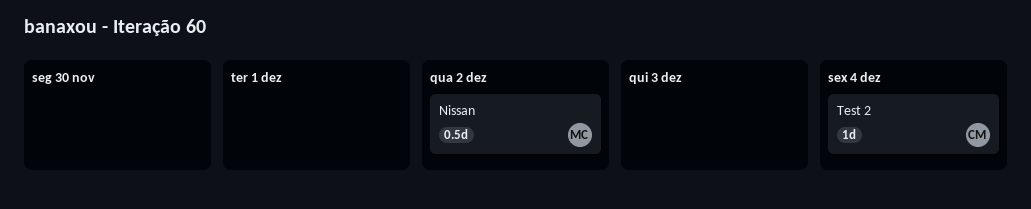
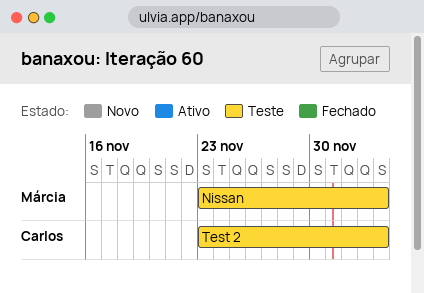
Nissan, due: Dec 2 -> Dec 4

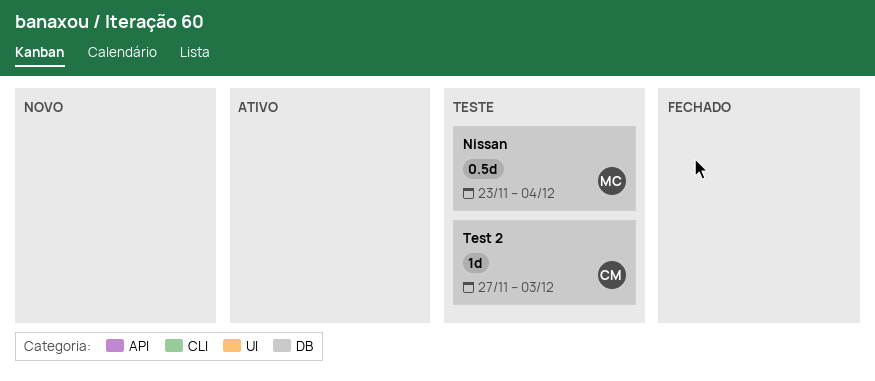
Test 2, start: Nov 23 -> Nov 27
Test 2, due: Dec 4 -> Dec 3

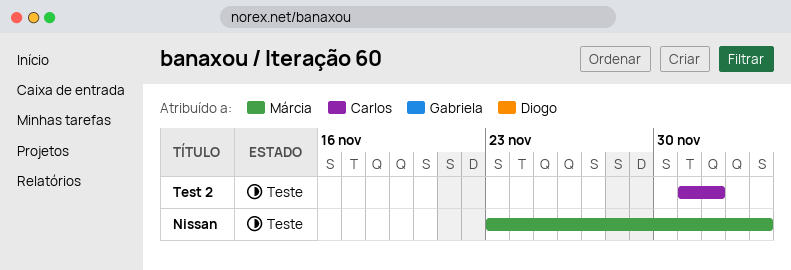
Test 2, start: Nov 27 -> Dec 1
Test 2, due: Dec 3 -> Dec 2

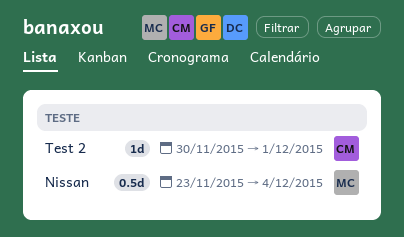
Test 2, start: Dec 1 -> Nov 30
Test 2, due: Dec 2 -> Dec 1

